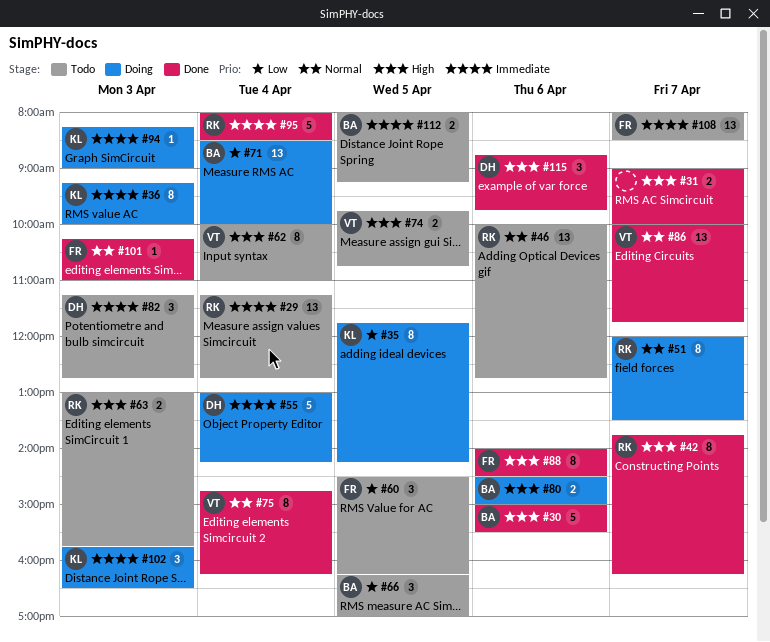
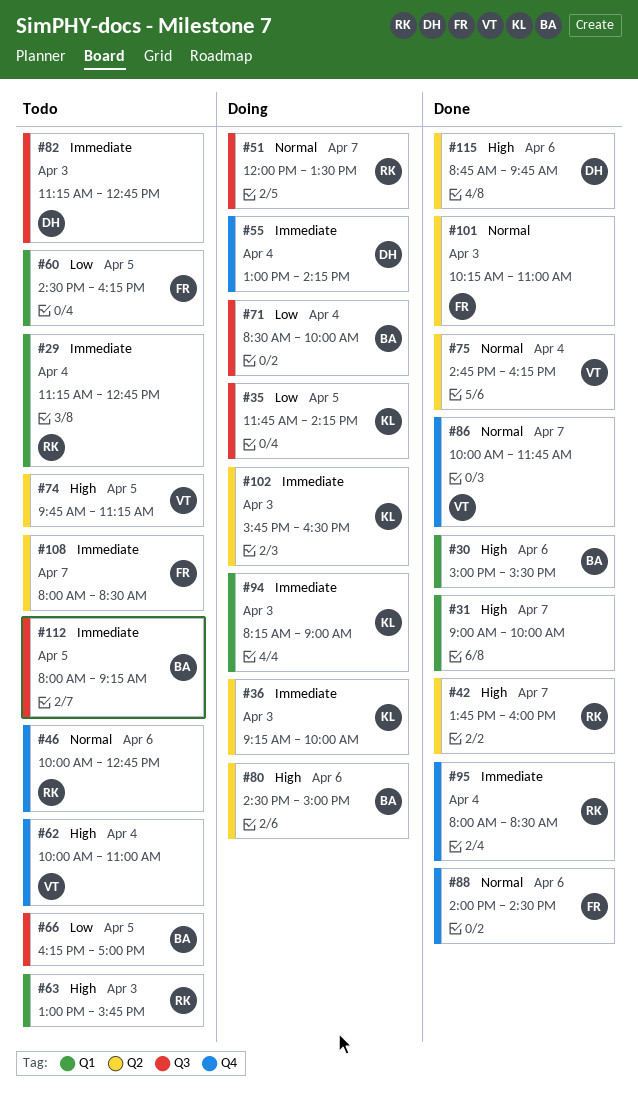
#42, ends: 16:15 -> 16:00
#74, ends: 10:45 -> 11:15
#88, priority: High -> Normal

